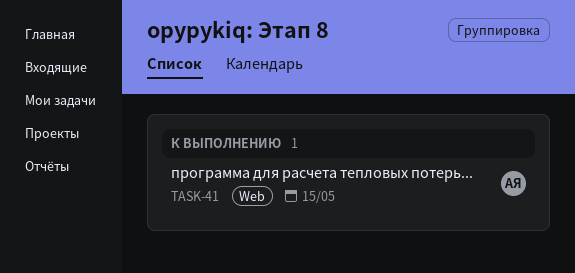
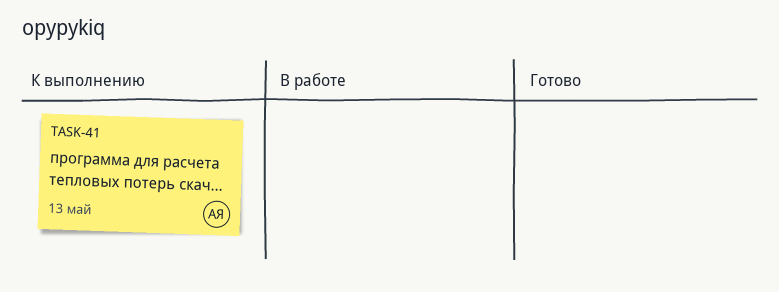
TASK-41, due: May 15 -> May 13

